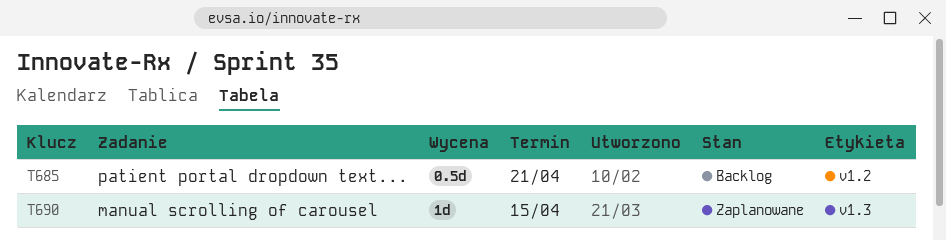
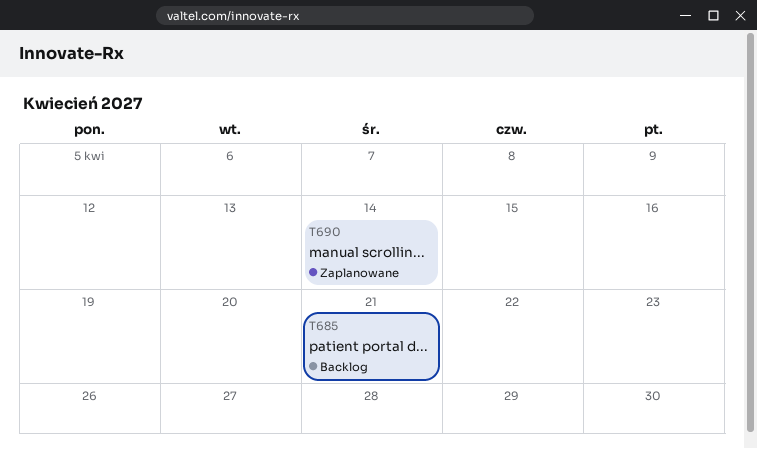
T690, due: Apr 15 -> Apr 14

